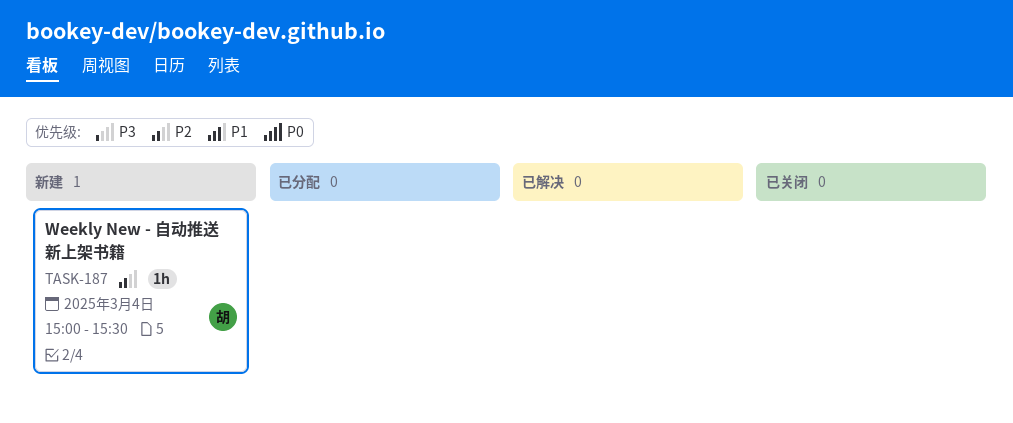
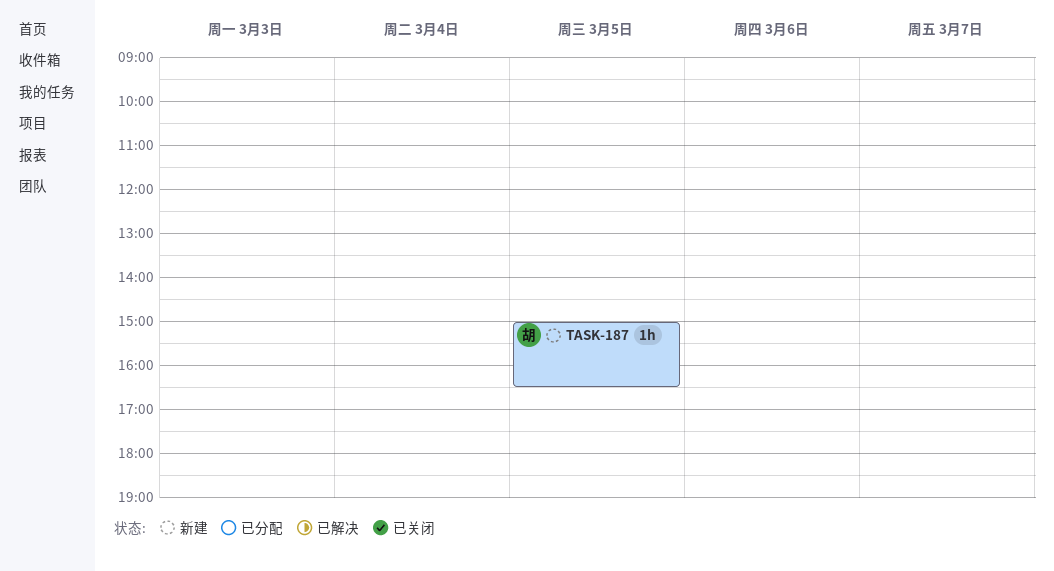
TASK-187, day: Mar 4 -> Mar 5
TASK-187, ends: 15:30 -> 16:30

